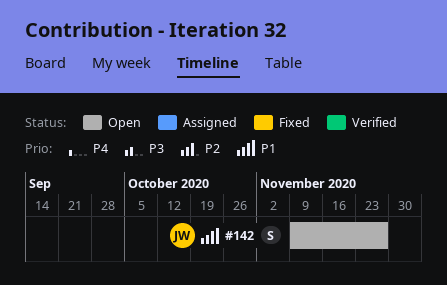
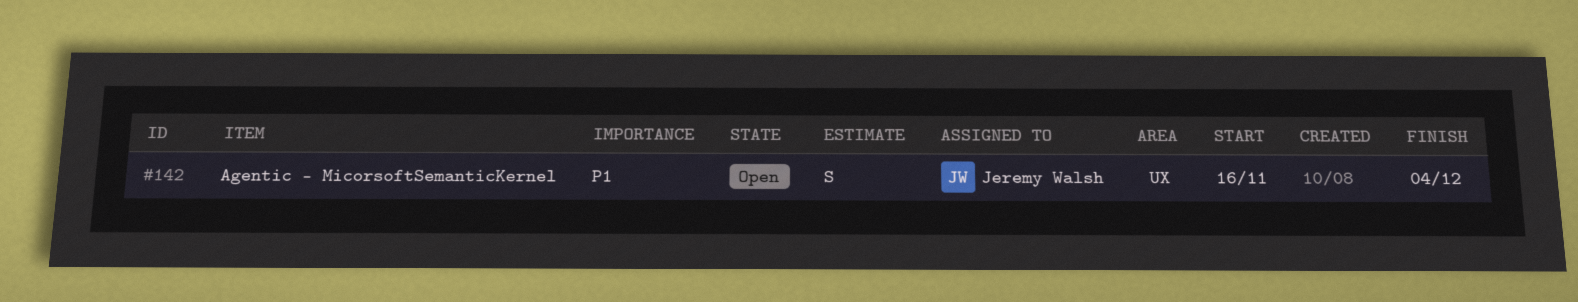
#142, start: Nov 9 -> Nov 16
#142, due: Nov 27 -> Dec 4

